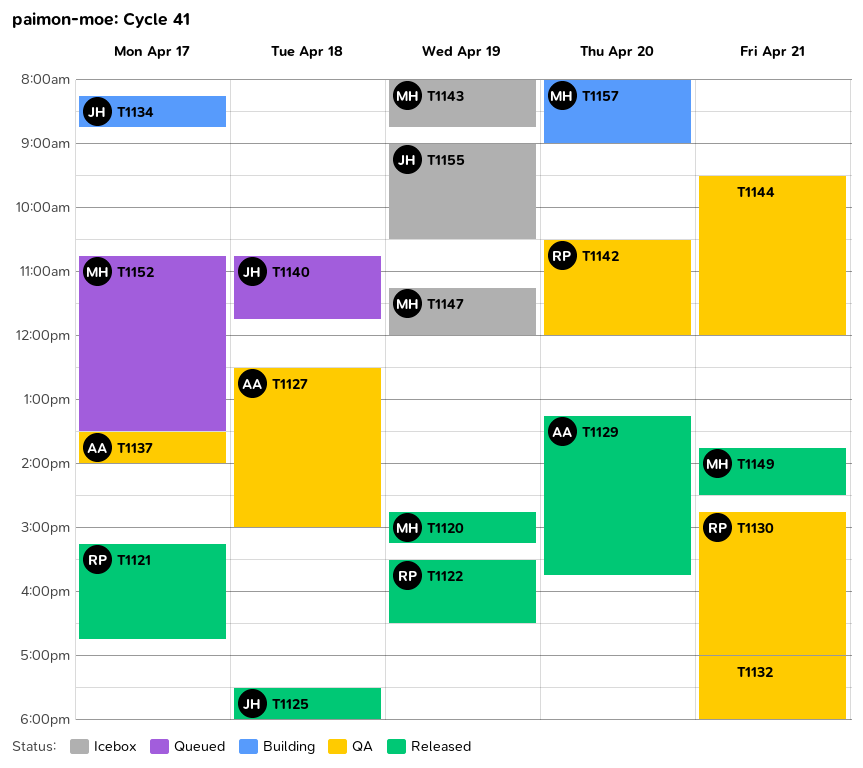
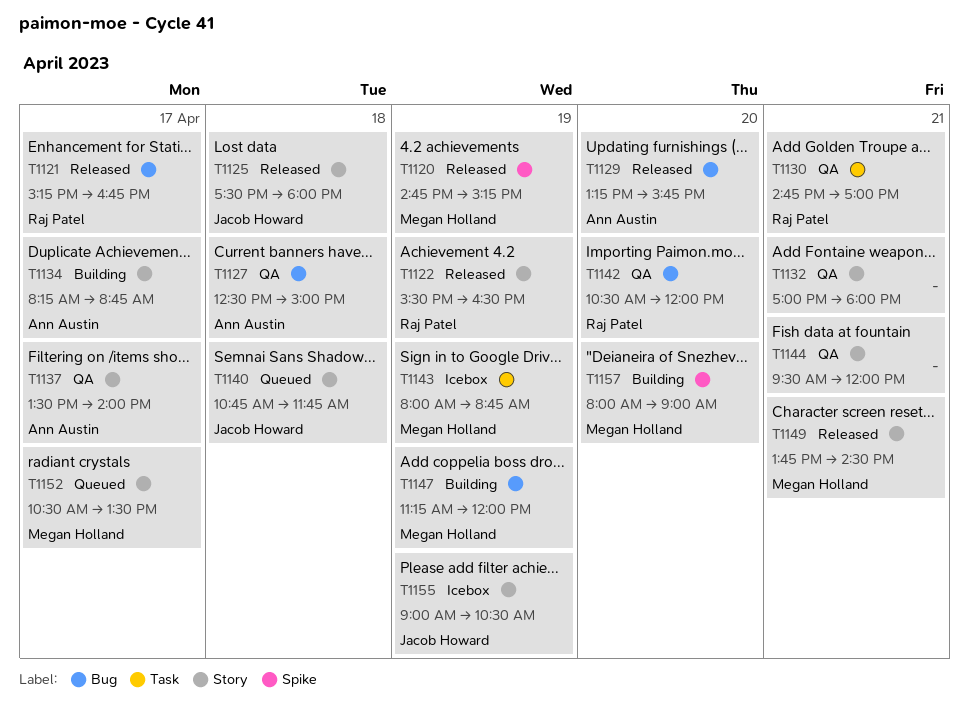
T1134, owner: Jacob Howard -> Ann Austin
T1147, status: Icebox -> Building
T1152, begins: 10:45 -> 10:30

